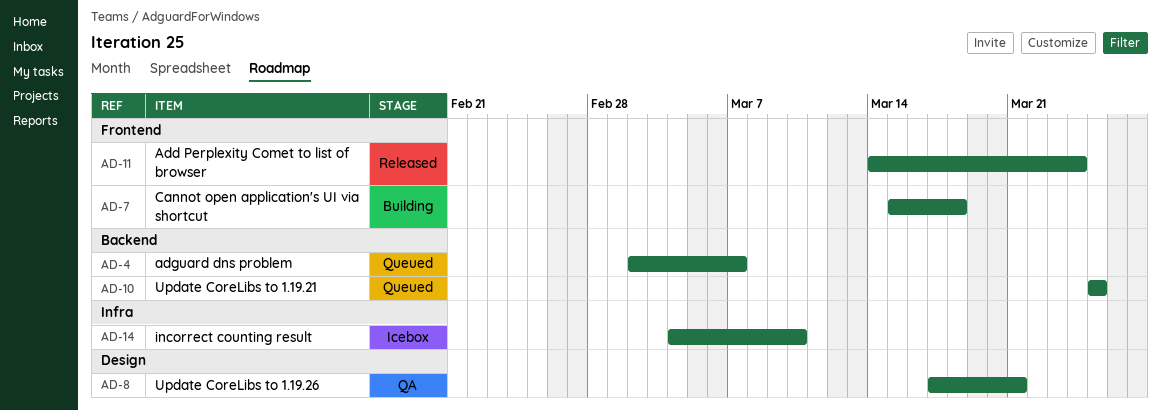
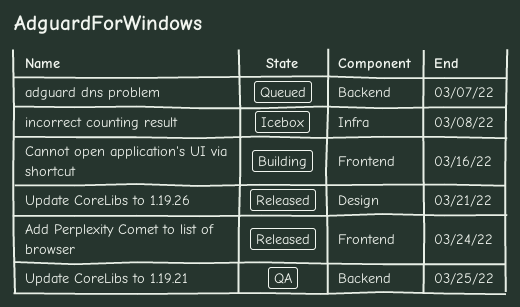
Cannot open application's UI via shortcut, due: Mar 18 -> Mar 16
incorrect counting result, due: Mar 10 -> Mar 8
Update CoreLibs to 1.19.21, status: Queued -> QA
Update CoreLibs to 1.19.26, status: QA -> Released

